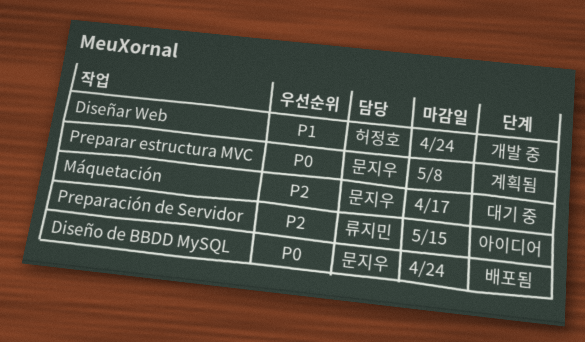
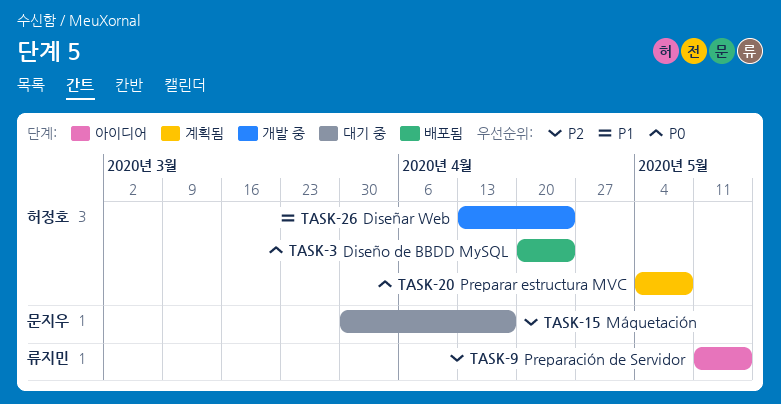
Diseño de BBDD MySQL, owner: 문지우 -> 허정호
Preparar estructura MVC, owner: 문지우 -> 허정호

